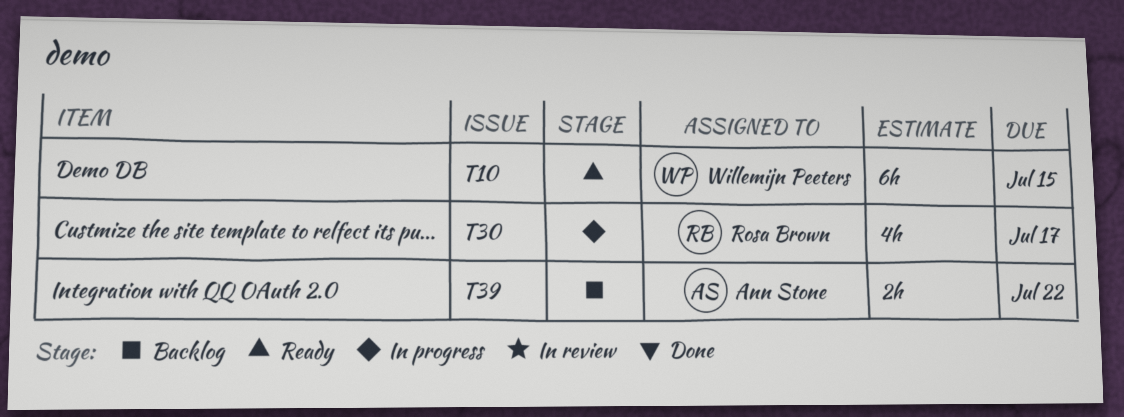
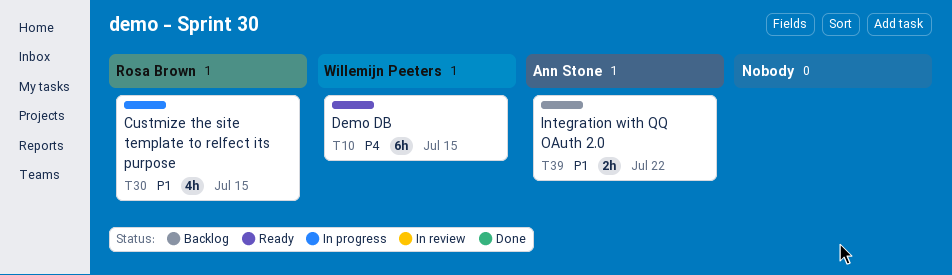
T30, due: Jul 17 -> Jul 15

